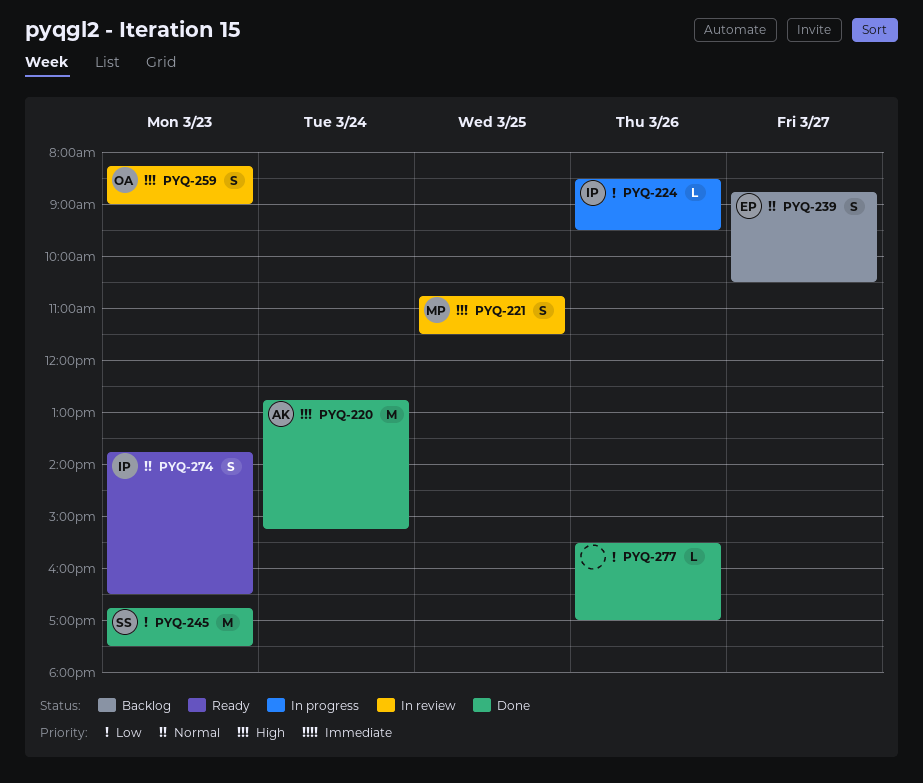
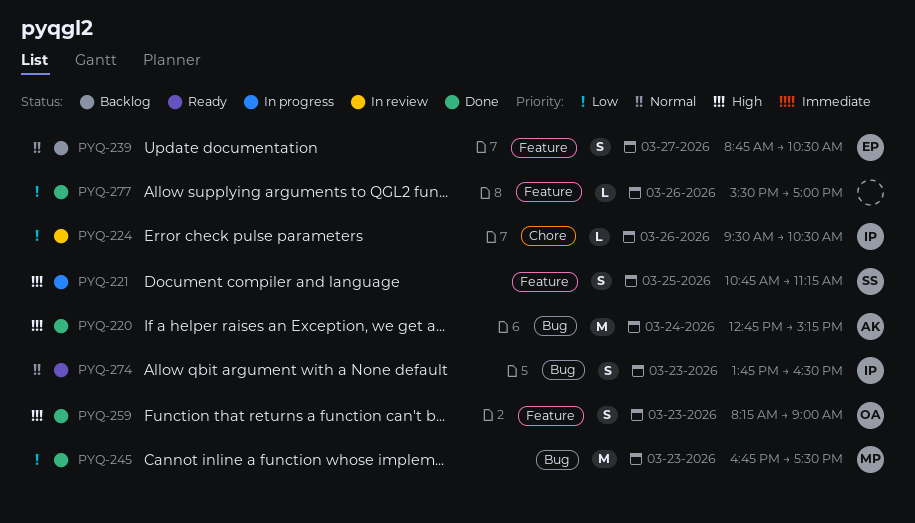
PYQ-221, status: In review -> In progress
PYQ-221, owner: MP -> SS
PYQ-221, ends: 11:30 -> 11:15
PYQ-224, status: In progress -> In review
PYQ-224, begins: 08:30 -> 09:30
PYQ-224, ends: 09:30 -> 10:30
PYQ-245, owner: SS -> MP
PYQ-259, status: In review -> Done

